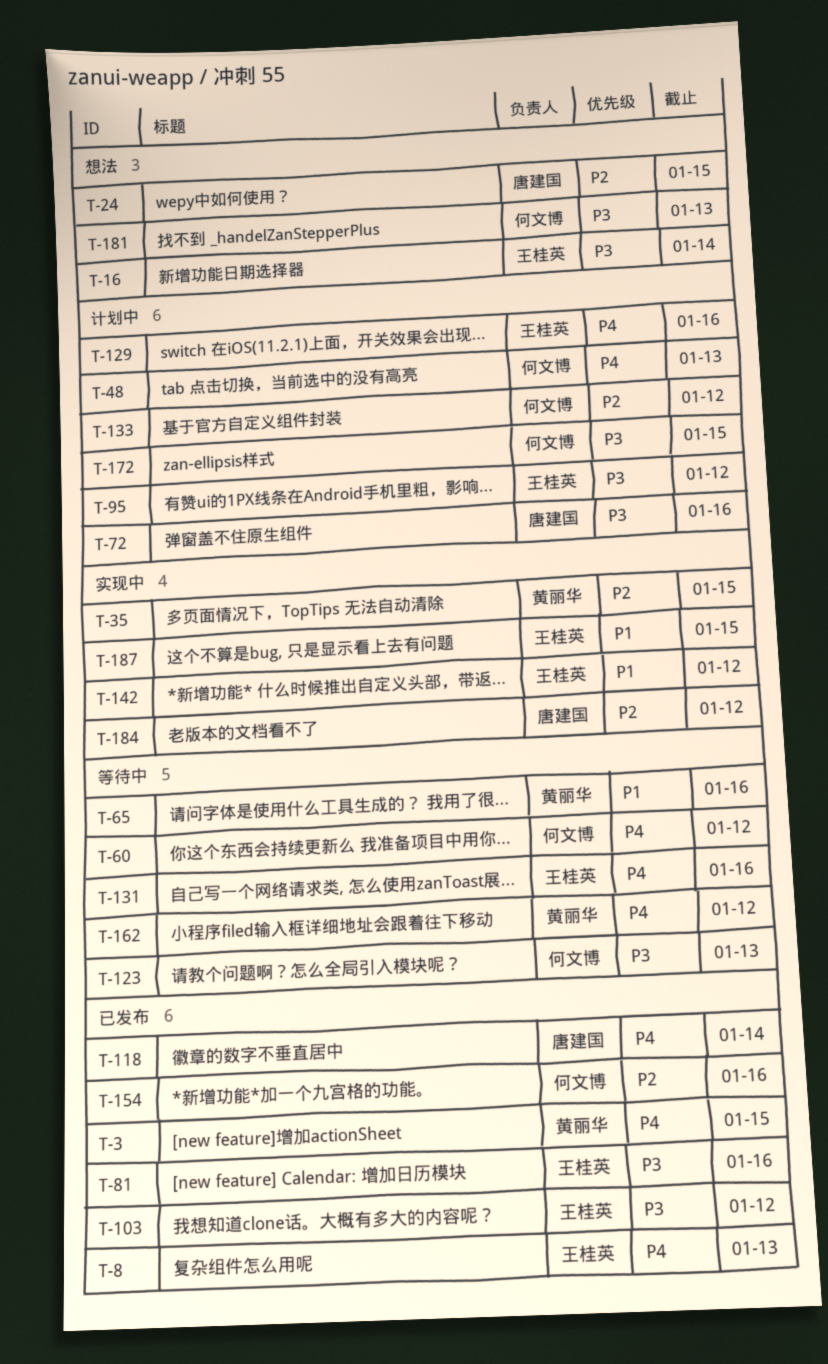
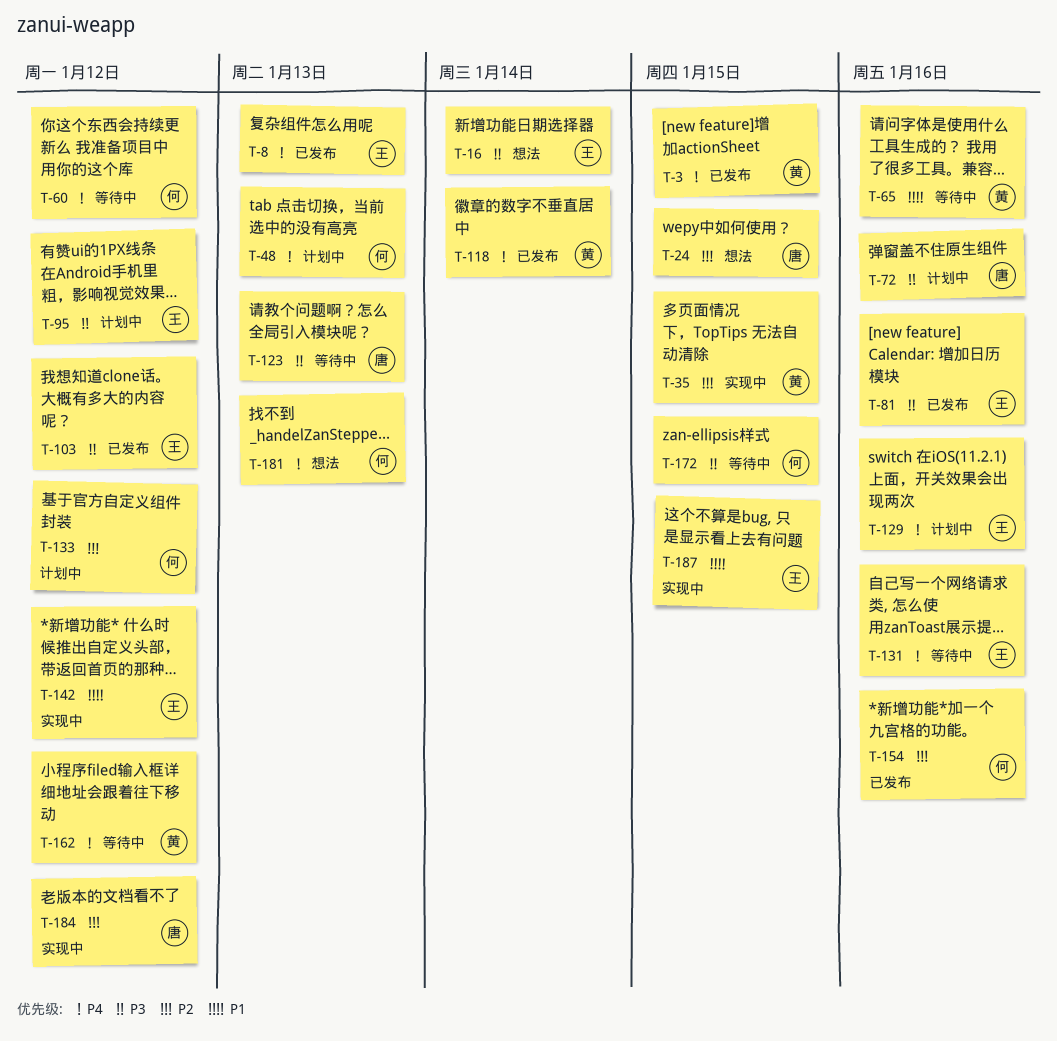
T-118, owner: 唐建国 -> 黄丽华
T-123, owner: 何文博 -> 唐建国
T-172, status: 计划中 -> 等待中
T-181, priority: P3 -> P4

